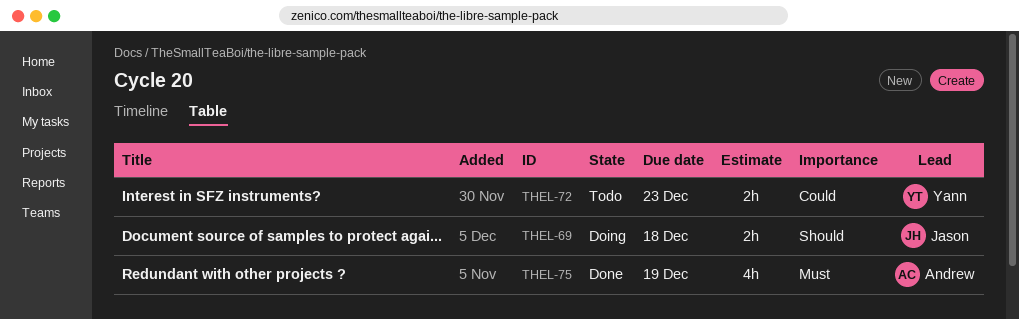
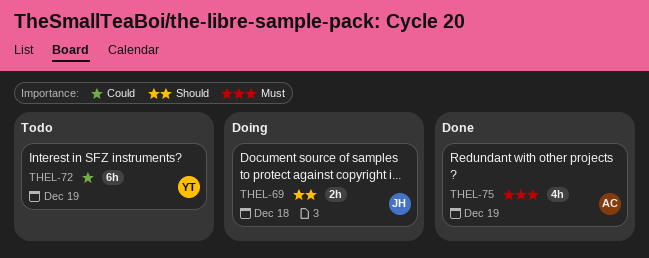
THEL-72, estimate: 2h -> 6h
THEL-72, due: Dec 23 -> Dec 19

